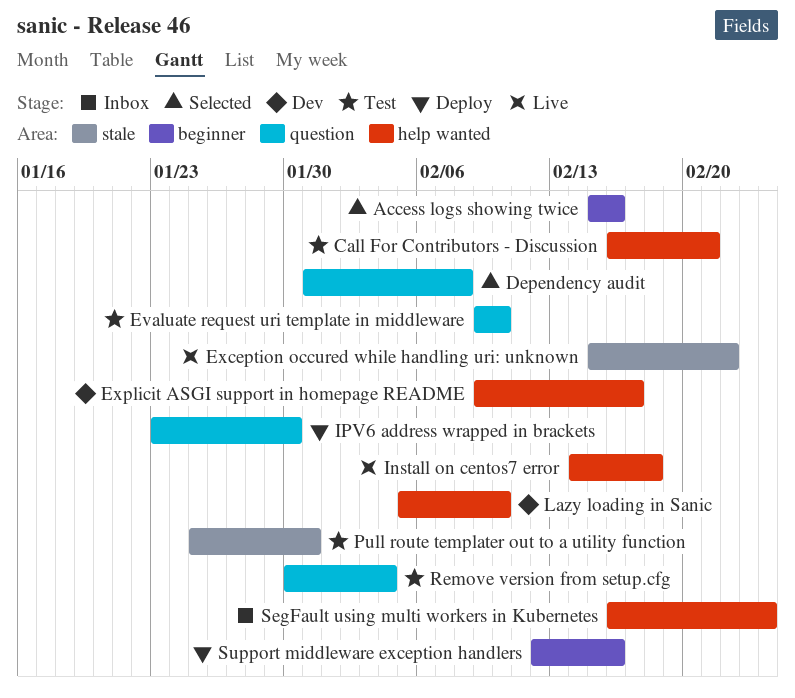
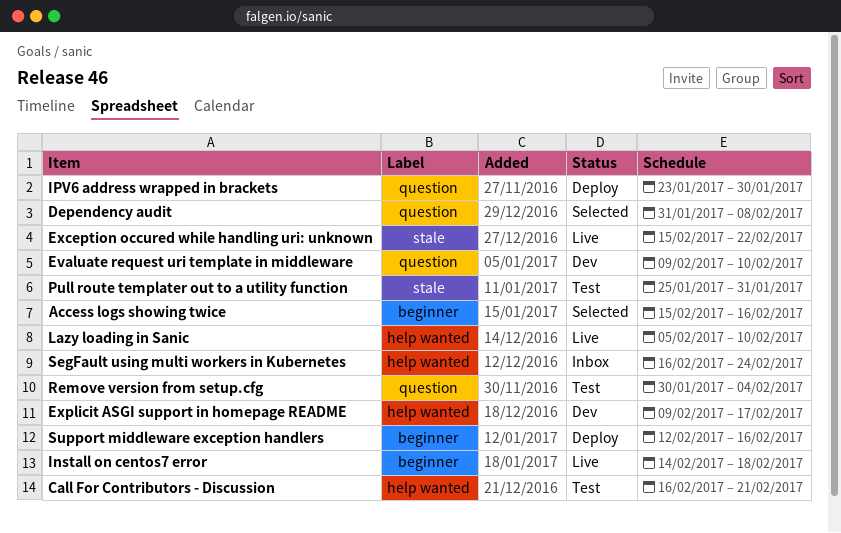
Evaluate request uri template in middleware, status: Test -> Dev
Install on centos7 error, label: help wanted -> beginner
Lazy loading in Sanic, status: Dev -> Live

